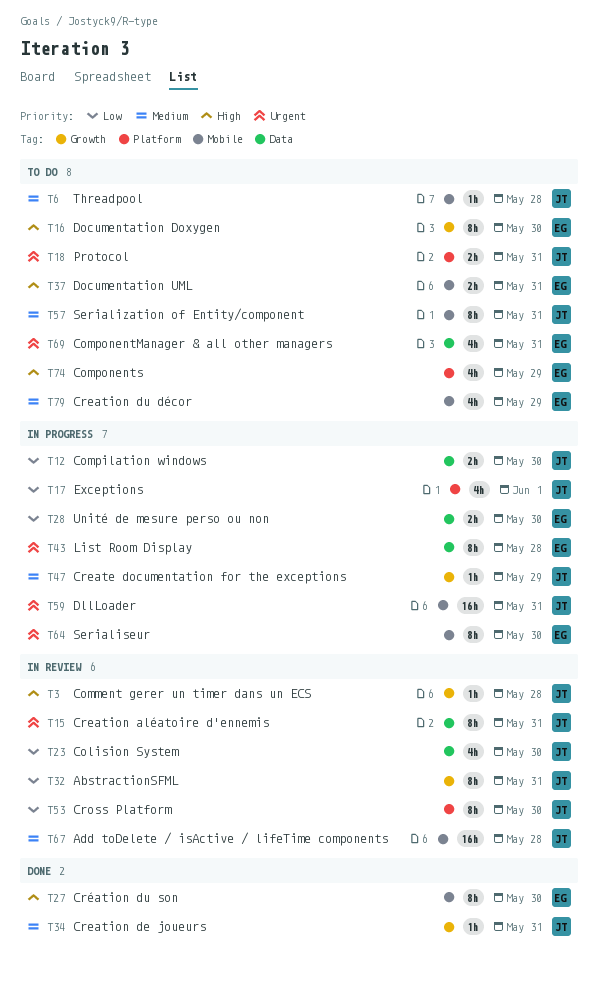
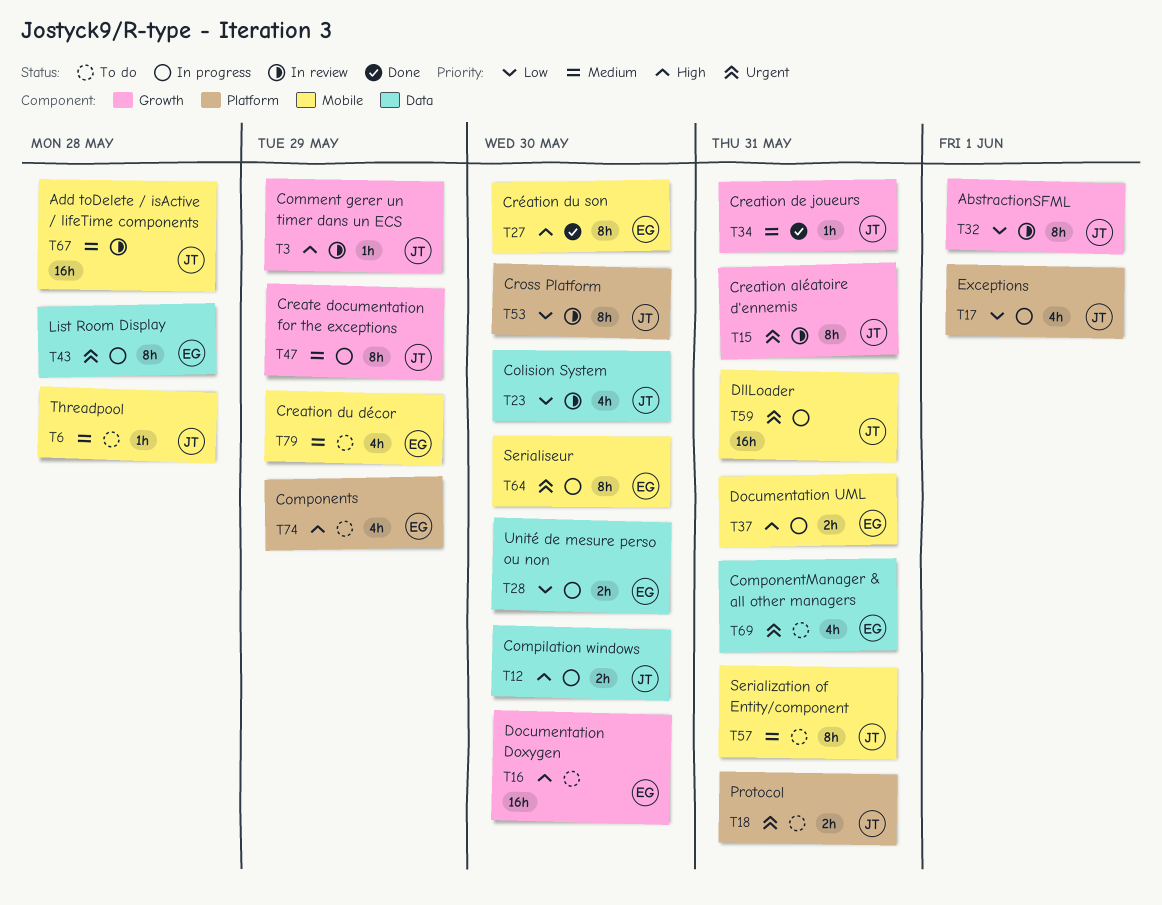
T3, due: May 28 -> May 29
T12, priority: Low -> High
T15, label: Data -> Growth
T16, estimate: 8h -> 16h
T32, due: May 31 -> Jun 1
T37, status: To do -> In progress
T47, estimate: 1h -> 8h

